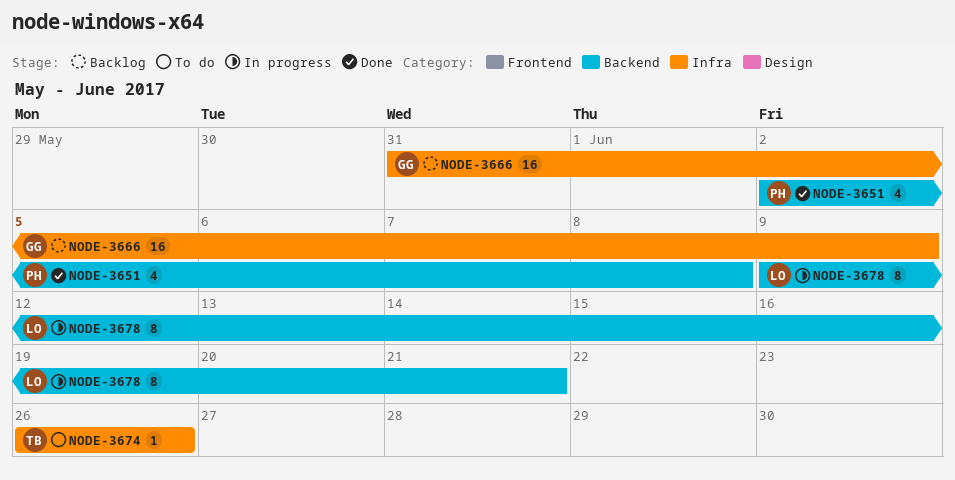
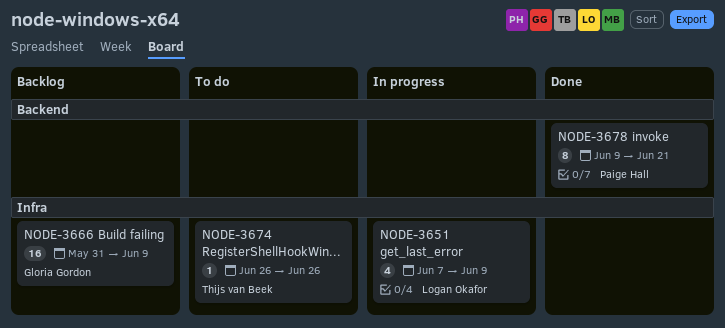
NODE-3651, status: Done -> In progress
NODE-3651, owner: Paige Hall -> Logan Okafor
NODE-3651, label: Backend -> Infra
NODE-3651, start: Jun 2 -> Jun 7
NODE-3651, due: Jun 8 -> Jun 9
NODE-3678, status: In progress -> Done
NODE-3678, owner: Logan Okafor -> Paige Hall

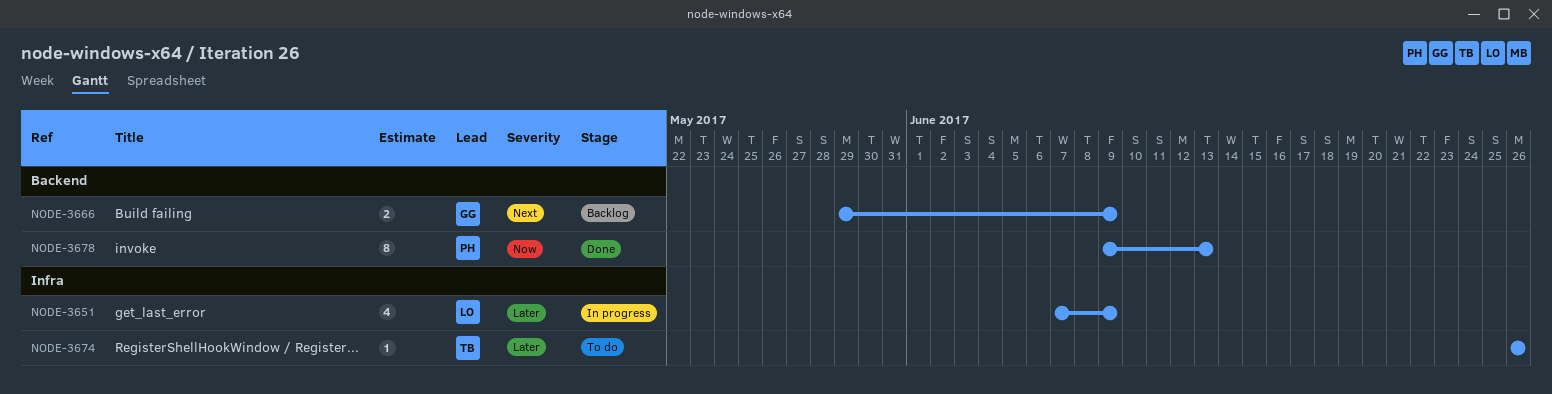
NODE-3666, label: Infra -> Backend
NODE-3666, estimate: 16 -> 2
NODE-3666, start: May 31 -> May 29
NODE-3678, due: Jun 21 -> Jun 13

